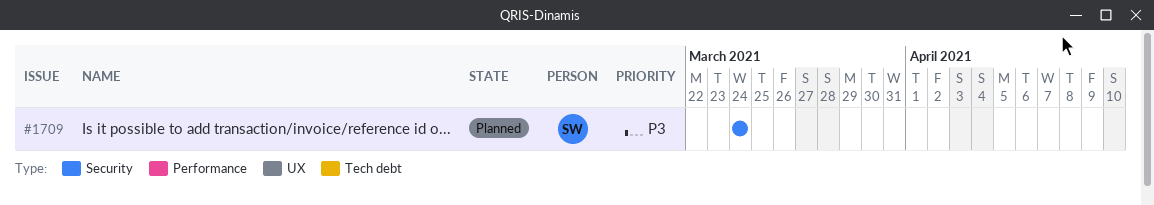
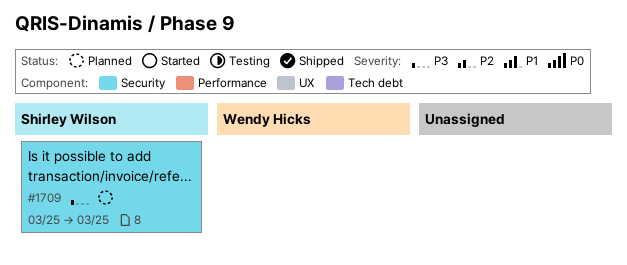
#1709, start: Mar 24 -> Mar 25
#1709, due: Mar 24 -> Mar 25

